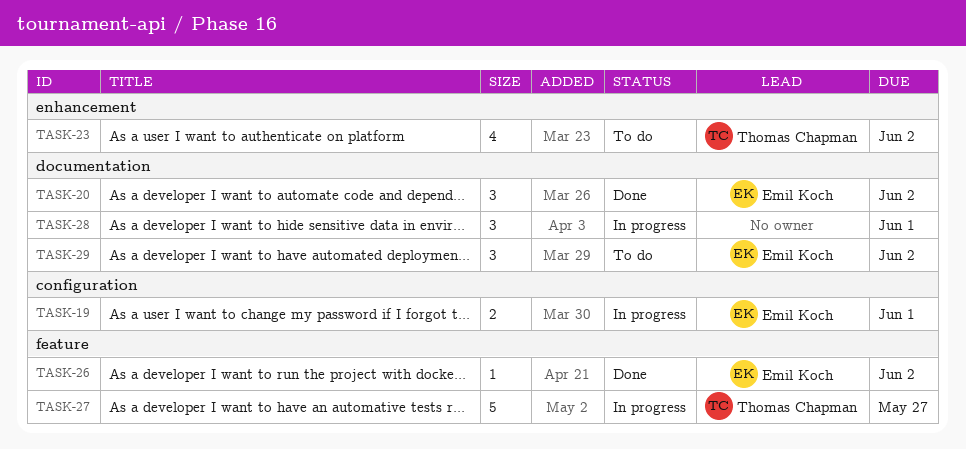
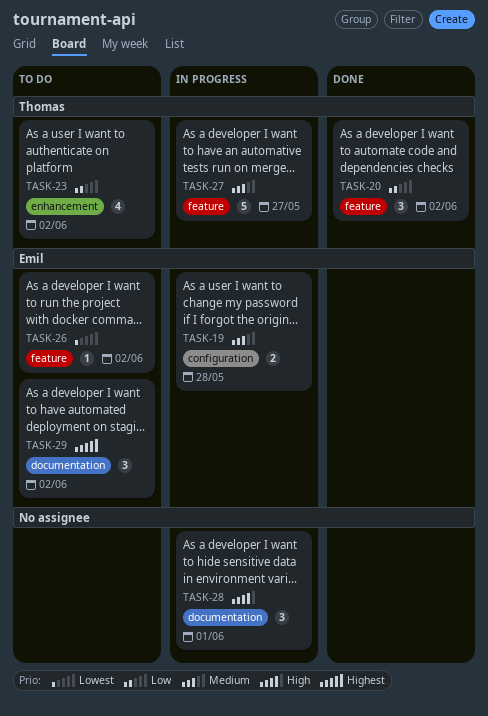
TASK-19, due: Jun 1 -> May 28
TASK-20, owner: Emil Koch -> Thomas Chapman
TASK-20, label: documentation -> feature
TASK-26, status: Done -> To do

